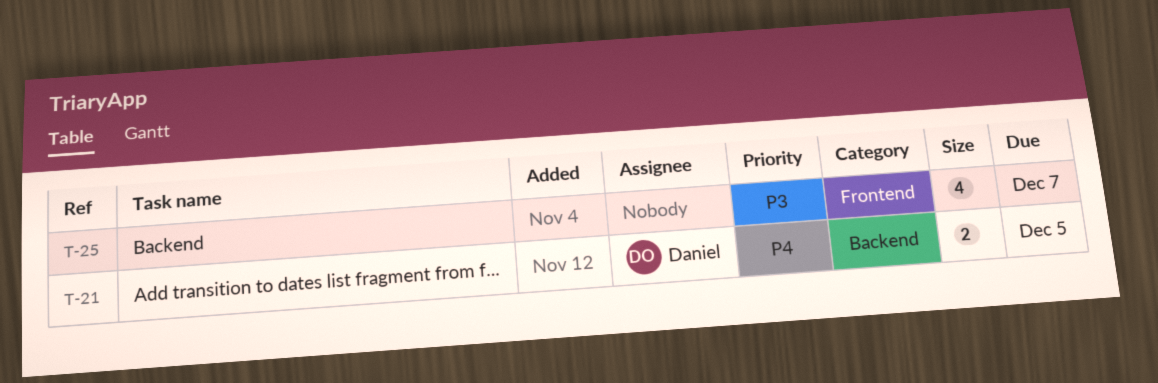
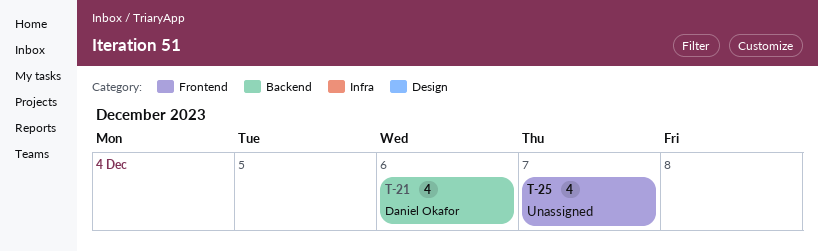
T-21, estimate: 2 -> 4
T-21, due: Dec 5 -> Dec 6

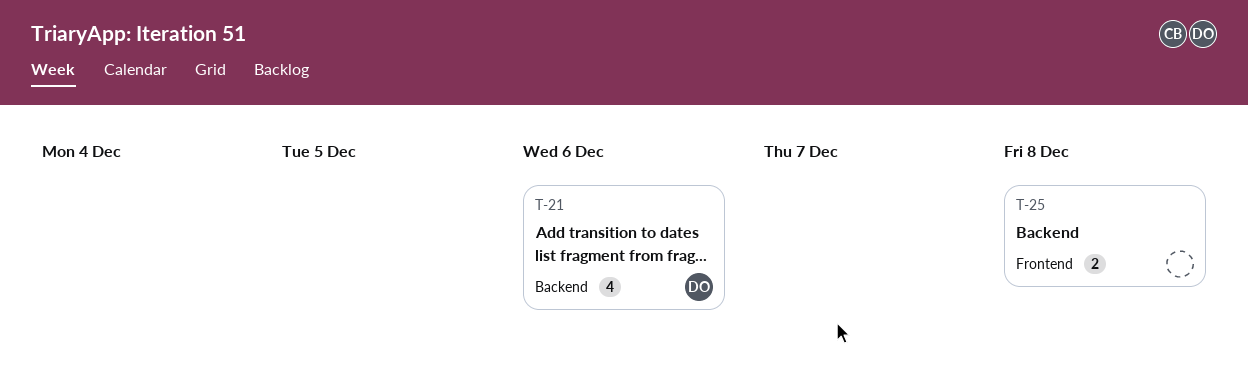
T-25, estimate: 4 -> 2
T-25, due: Dec 7 -> Dec 8

